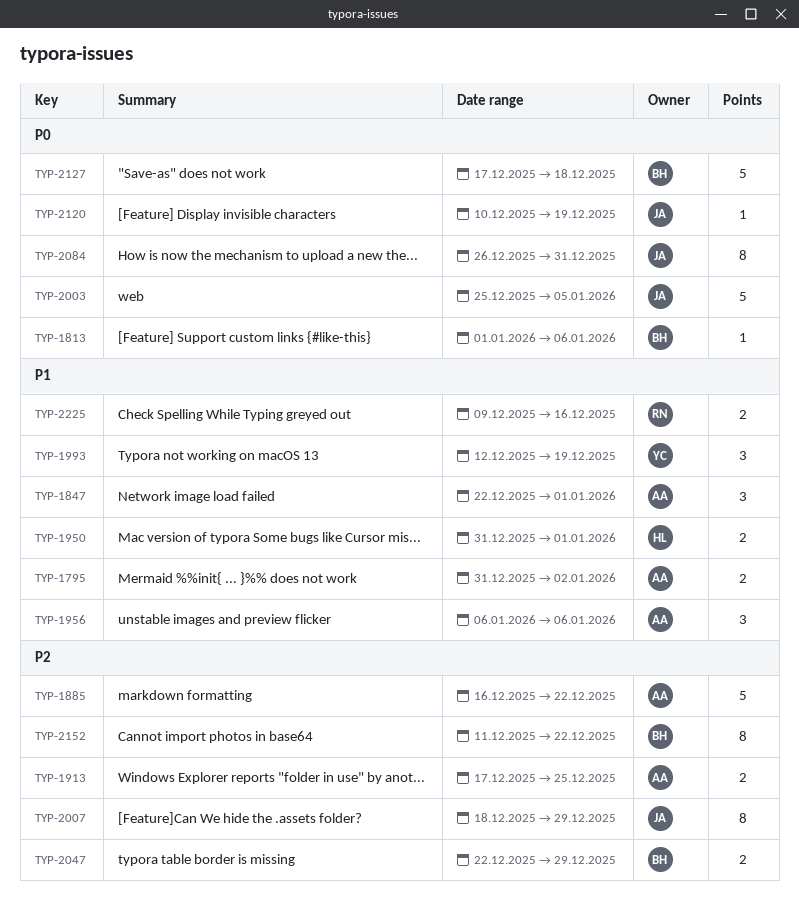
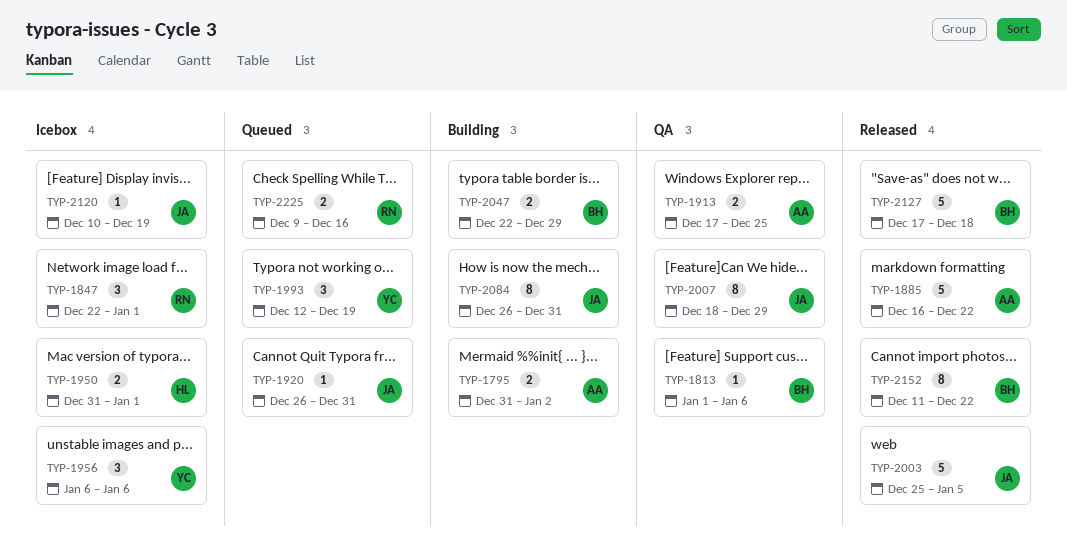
TYP-1847, owner: AA -> RN
TYP-1920: none -> present
TYP-1956, owner: AA -> YC

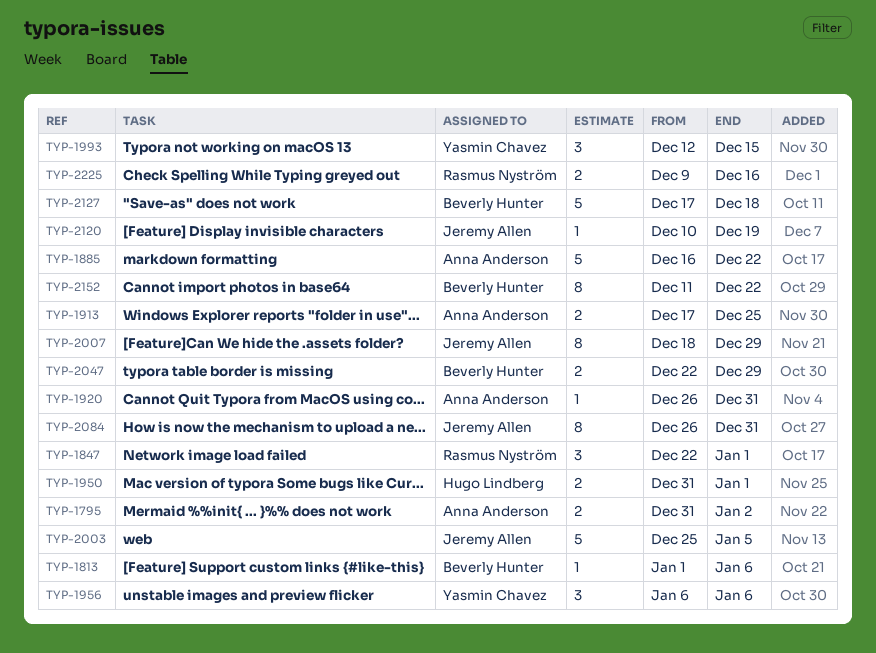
TYP-1920, owner: Jeremy Allen -> Anna Anderson
TYP-1993, due: Dec 19 -> Dec 15

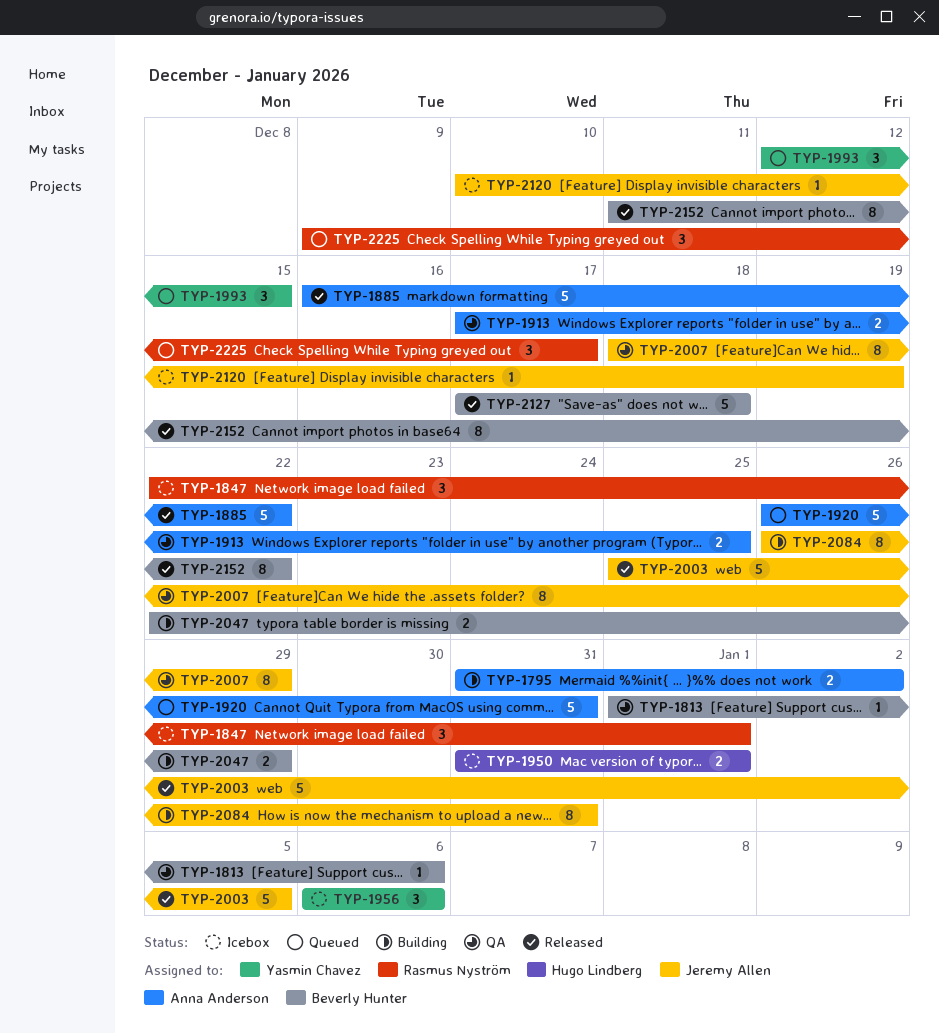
TYP-1920, estimate: 1 -> 5
TYP-2225, estimate: 2 -> 3
TYP-2225, due: Dec 16 -> Dec 17

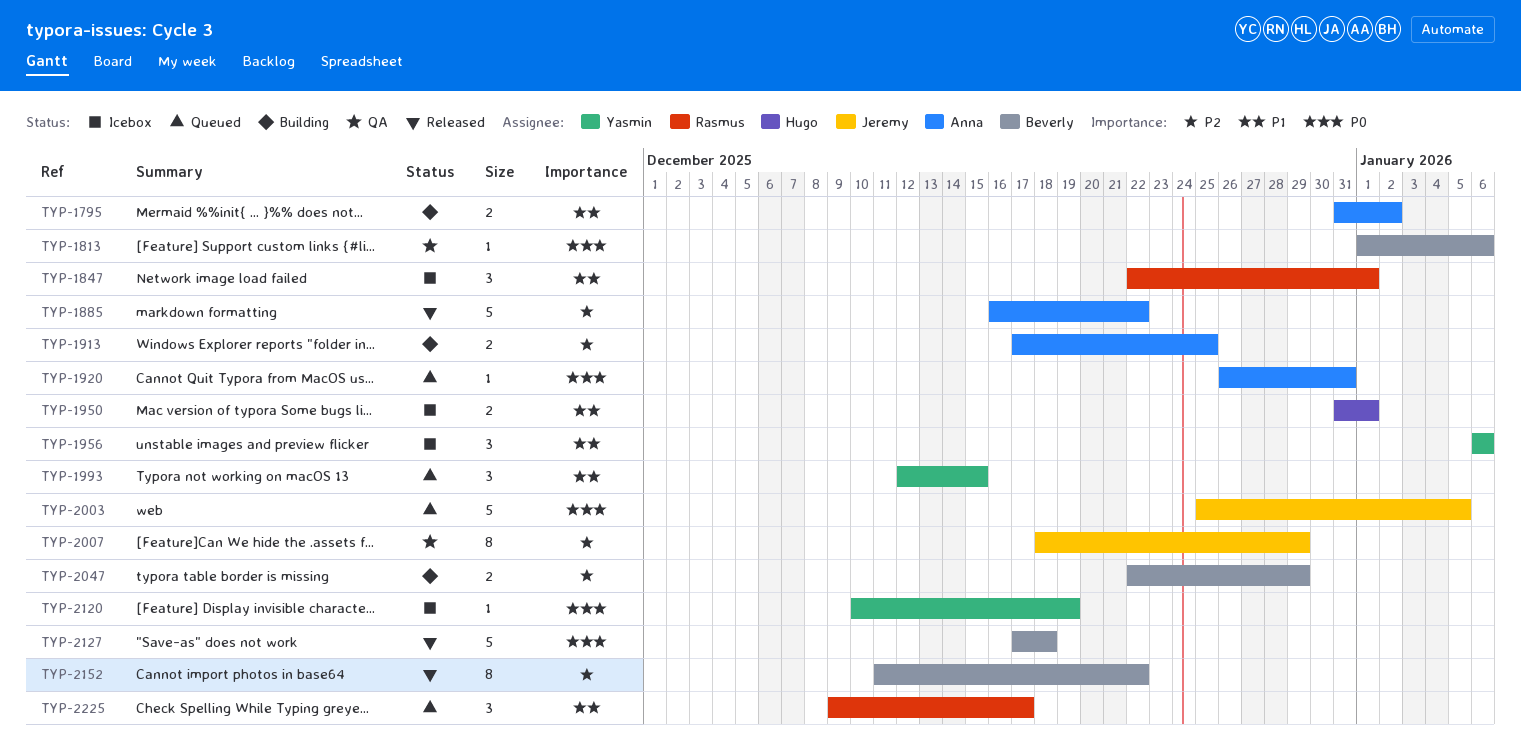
TYP-1913, status: QA -> Building
TYP-1920, estimate: 5 -> 1
TYP-2003, status: Released -> Queued
TYP-2084: present -> none
TYP-2120, owner: Jeremy Allen -> Yasmin Chavez

